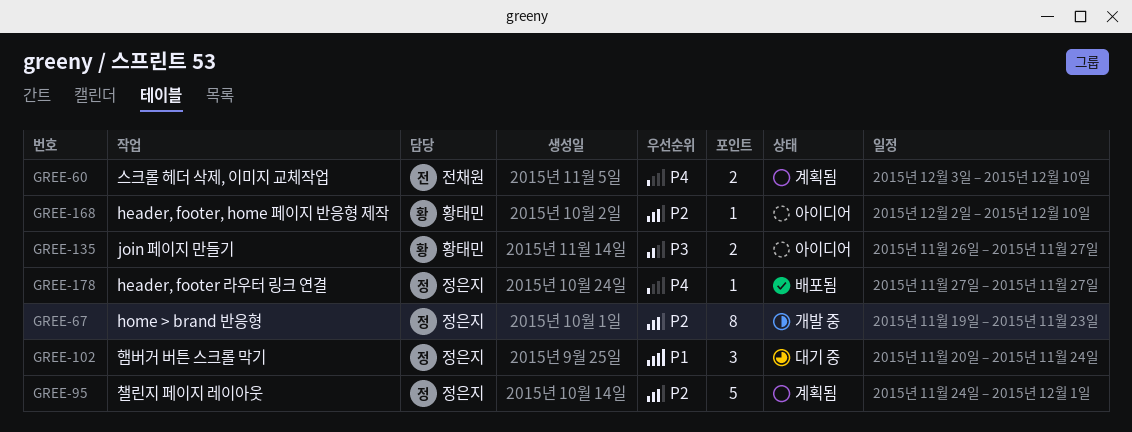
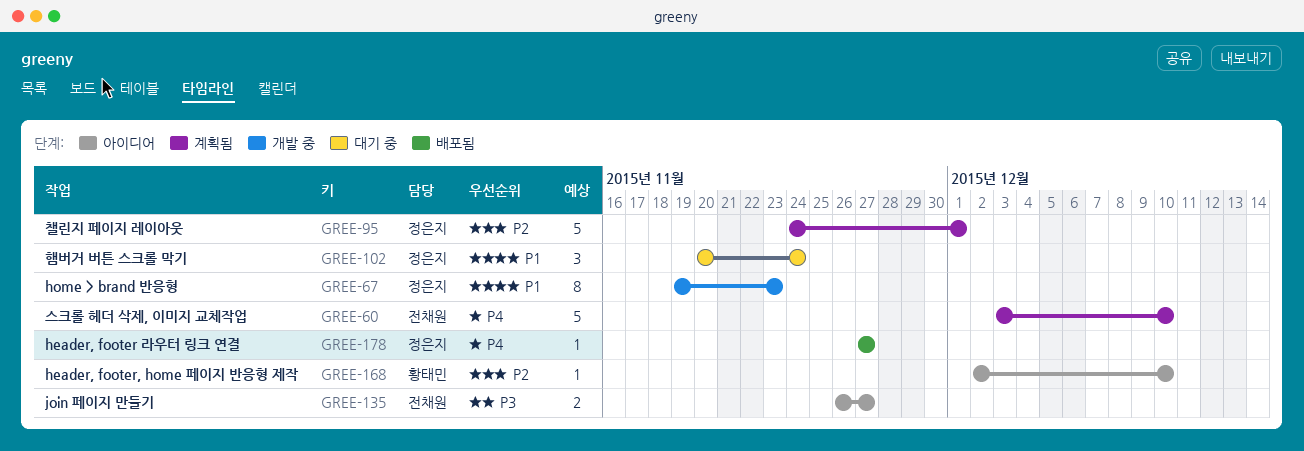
GREE-60, estimate: 2 -> 5
GREE-67, priority: P2 -> P1
GREE-135, owner: 황태민 -> 전채원

